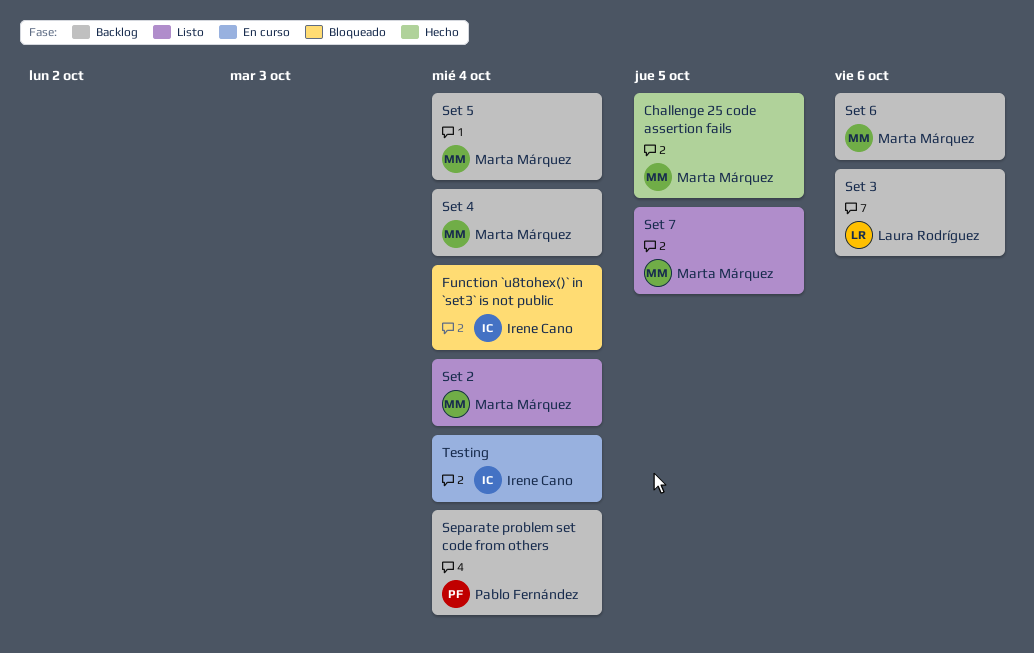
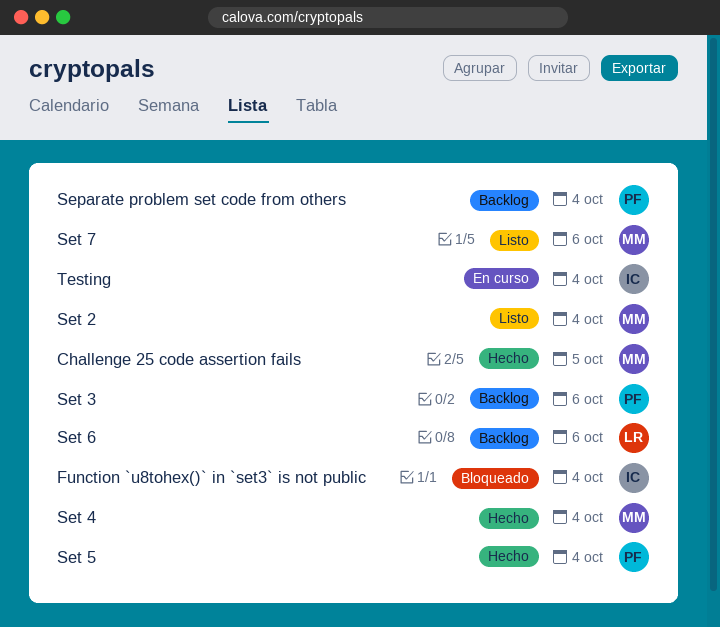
Set 3, owner: Laura Rodríguez -> Pablo Fernández
Set 4, status: Backlog -> Hecho
Set 5, status: Backlog -> Hecho
Set 5, owner: Marta Márquez -> Pablo Fernández
Set 6, owner: Marta Márquez -> Laura Rodríguez
Set 7, due: Oct 5 -> Oct 6

